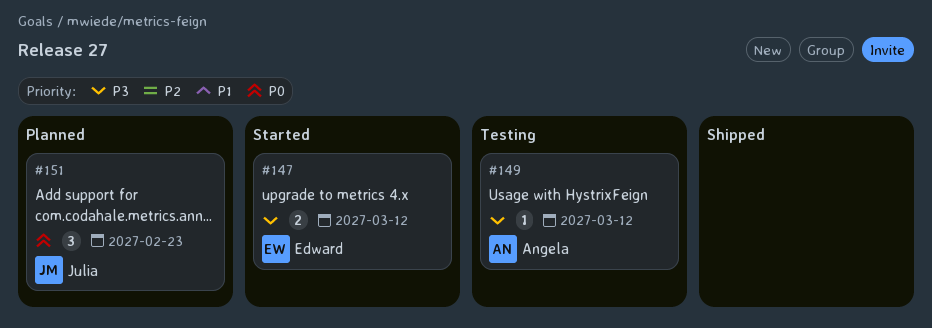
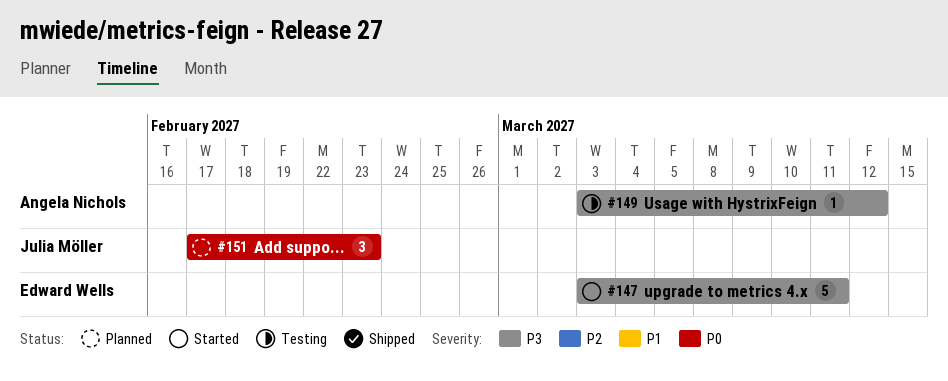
#147, estimate: 2 -> 5
#147, due: Mar 12 -> Mar 11

